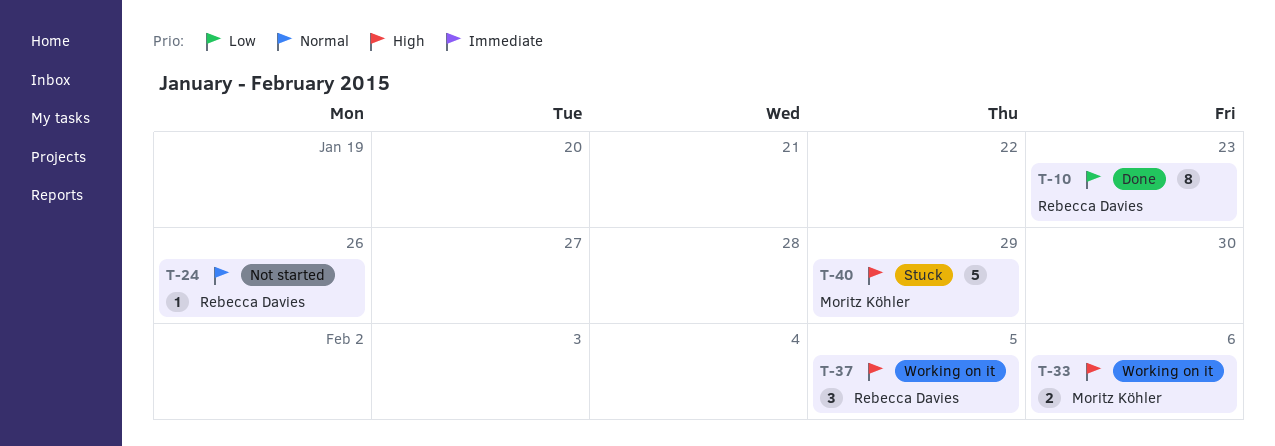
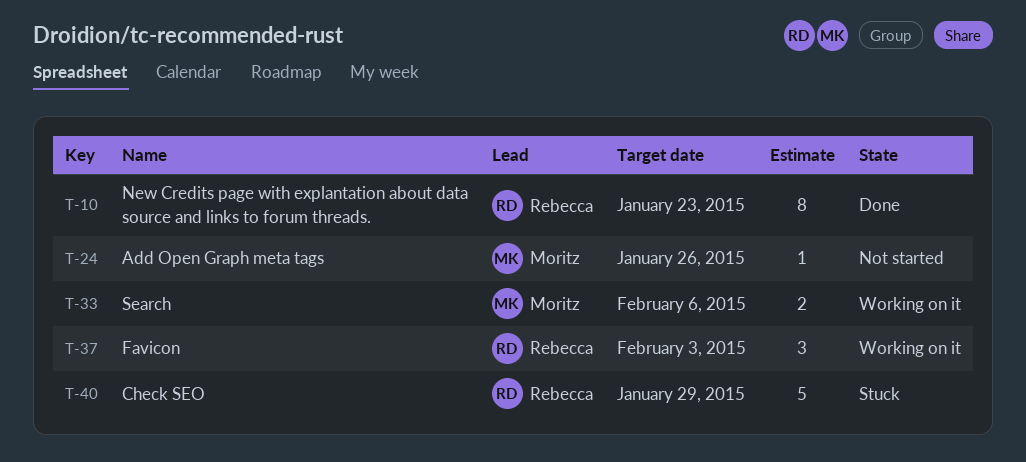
T-24, owner: Rebecca Davies -> Moritz Köhler
T-37, due: Feb 5 -> Feb 3
T-40, owner: Moritz Köhler -> Rebecca Davies

